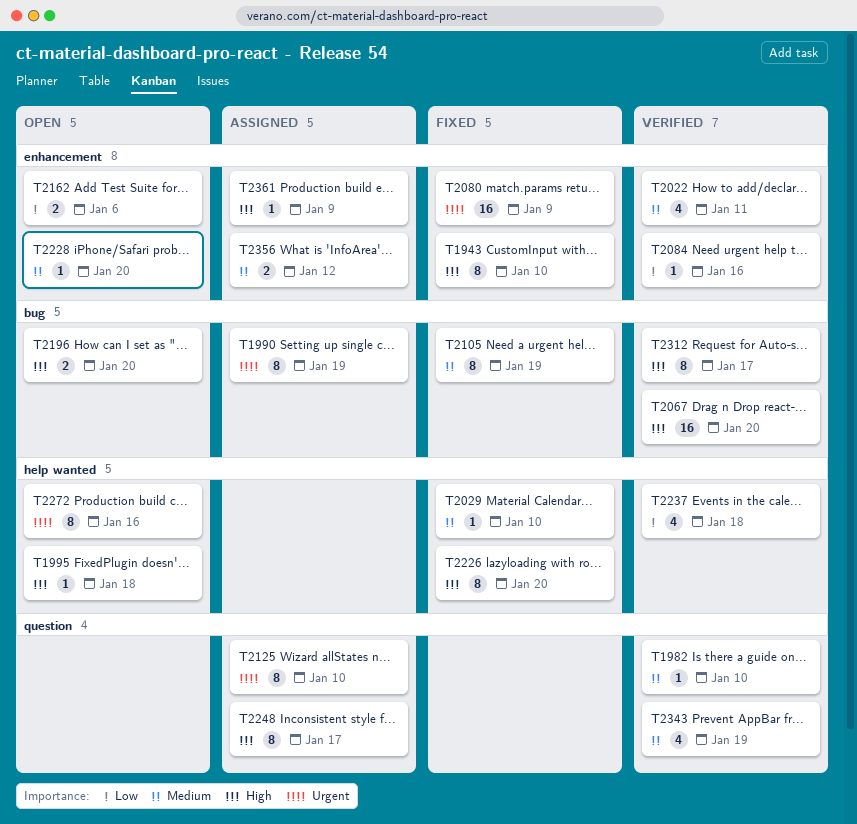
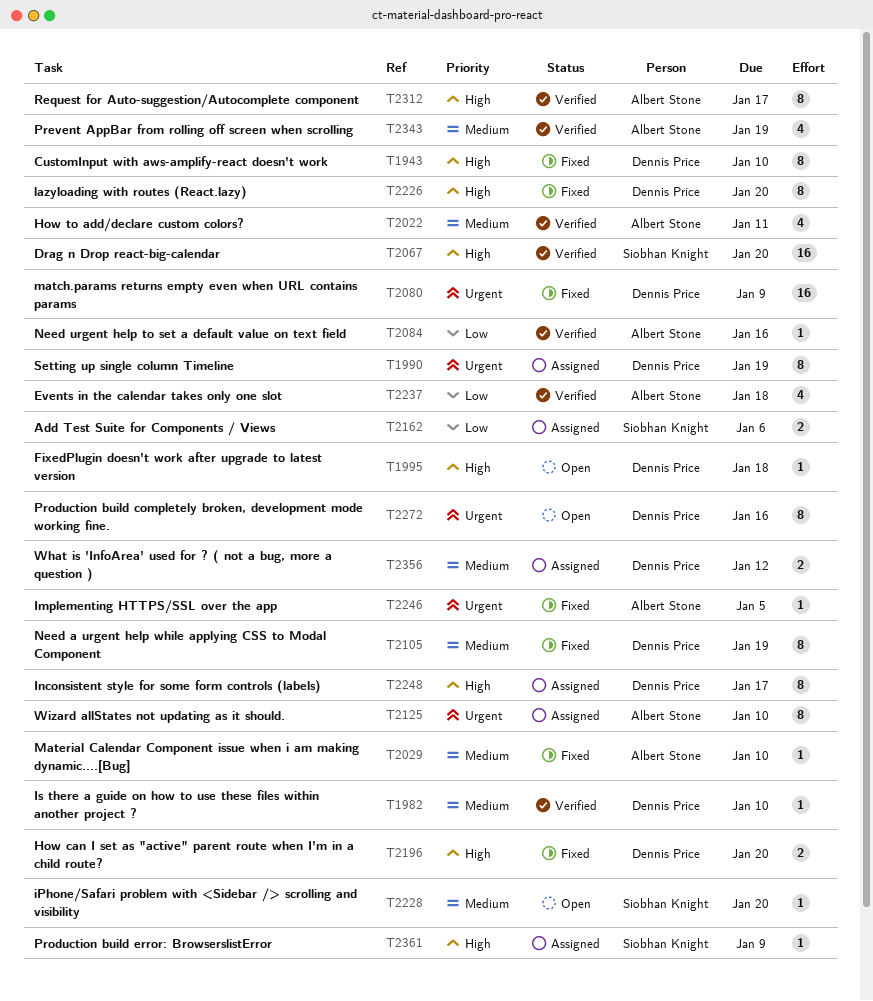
T2162, status: Open -> Assigned
T2196, status: Open -> Fixed
T2246: none -> present

